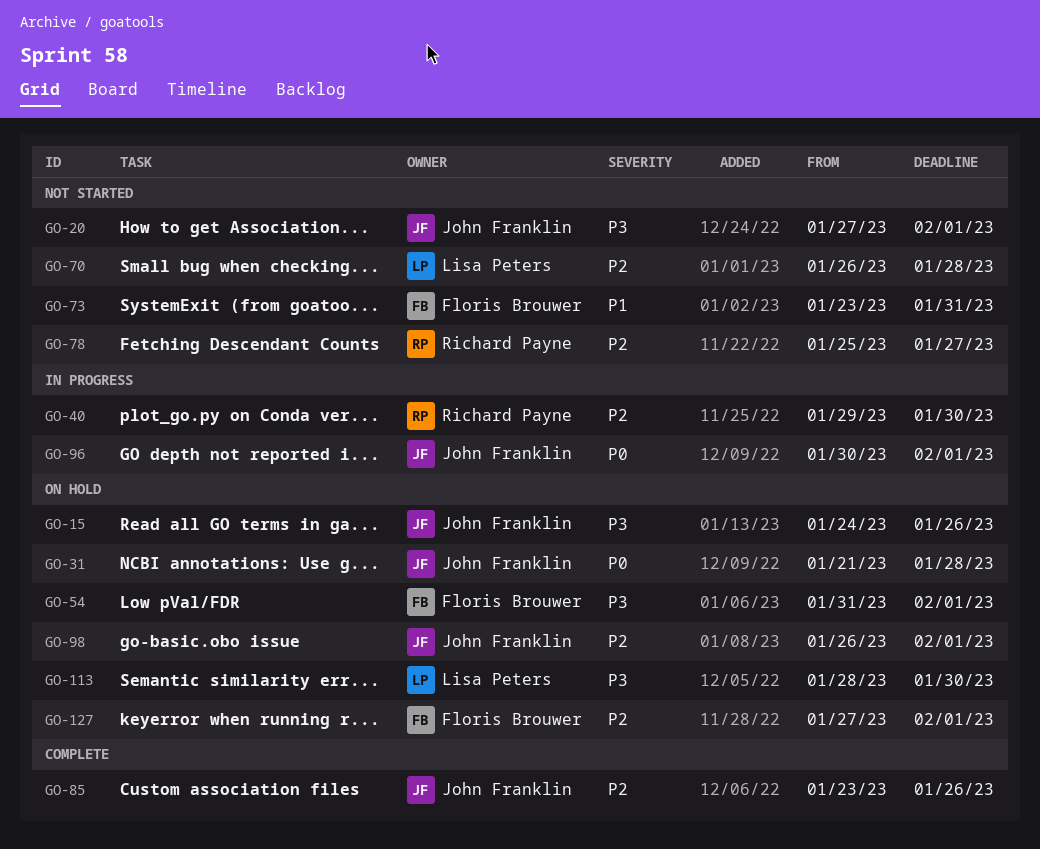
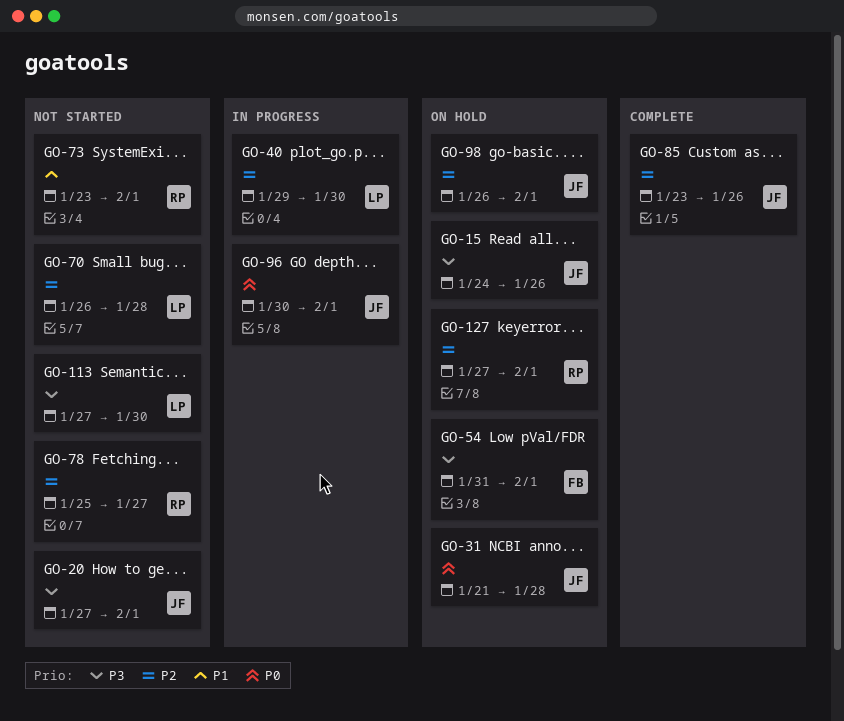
GO-40, owner: Richard Payne -> Lisa Peters
GO-73, owner: Floris Brouwer -> Richard Payne
GO-73, due: Jan 31 -> Feb 1
GO-113, status: On hold -> Not started
GO-113, start: Jan 28 -> Jan 27
GO-127, owner: Floris Brouwer -> Richard Payne

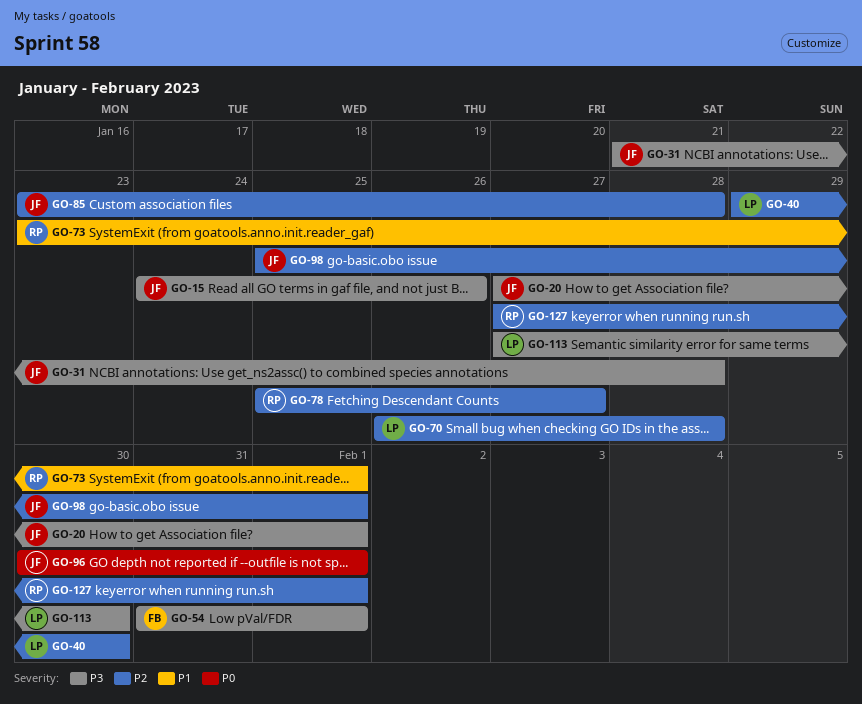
GO-31, priority: P0 -> P3
GO-85, due: Jan 26 -> Jan 28
GO-98, start: Jan 26 -> Jan 25

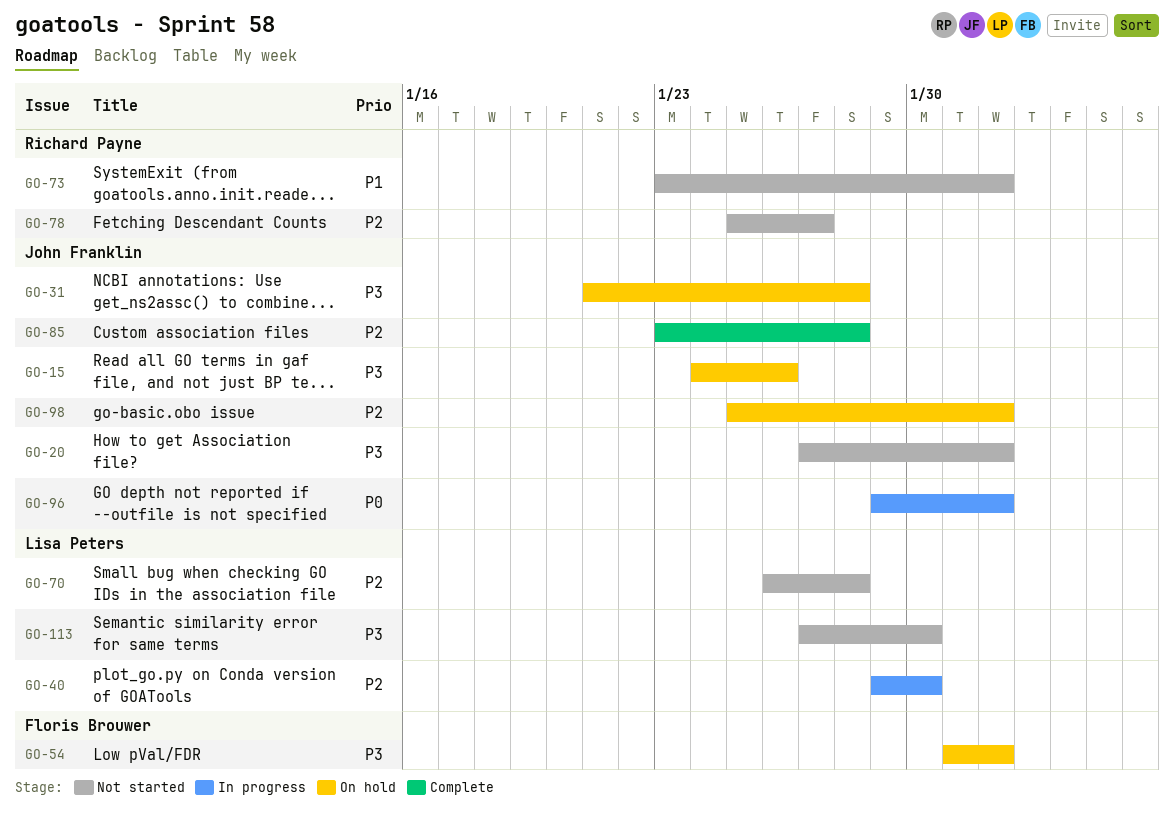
GO-96, start: Jan 30 -> Jan 29
GO-127: present -> none

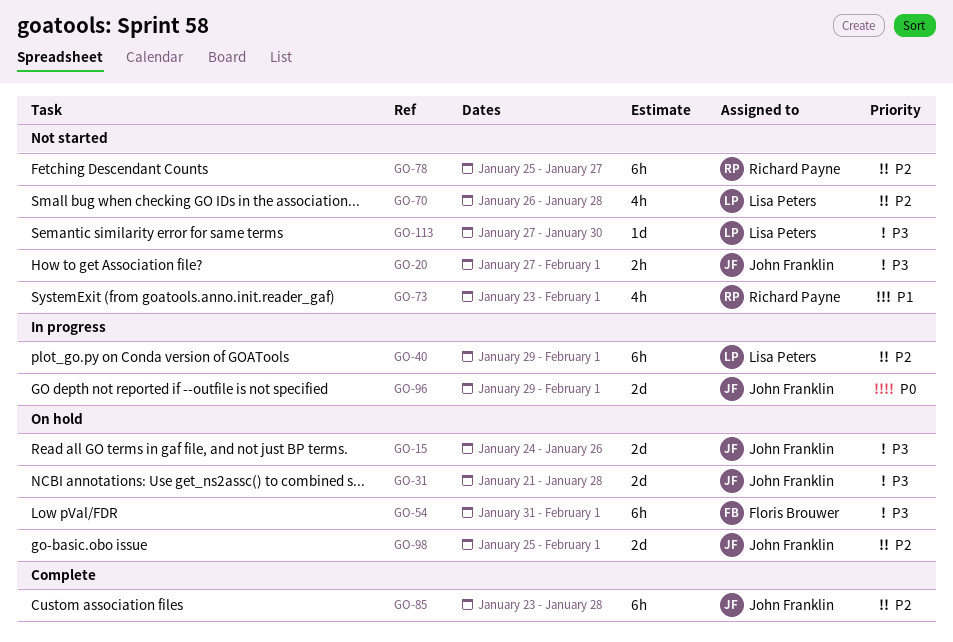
GO-40, due: Jan 30 -> Feb 1

